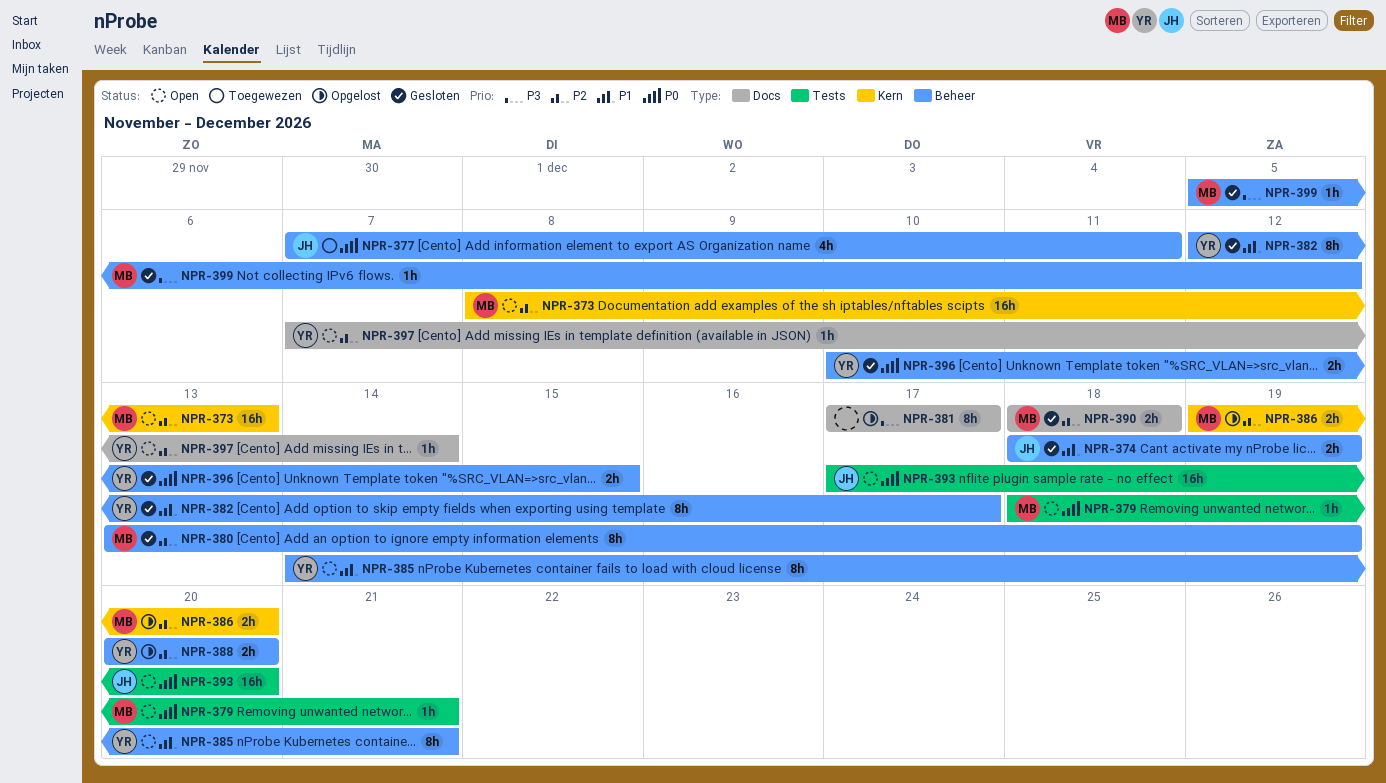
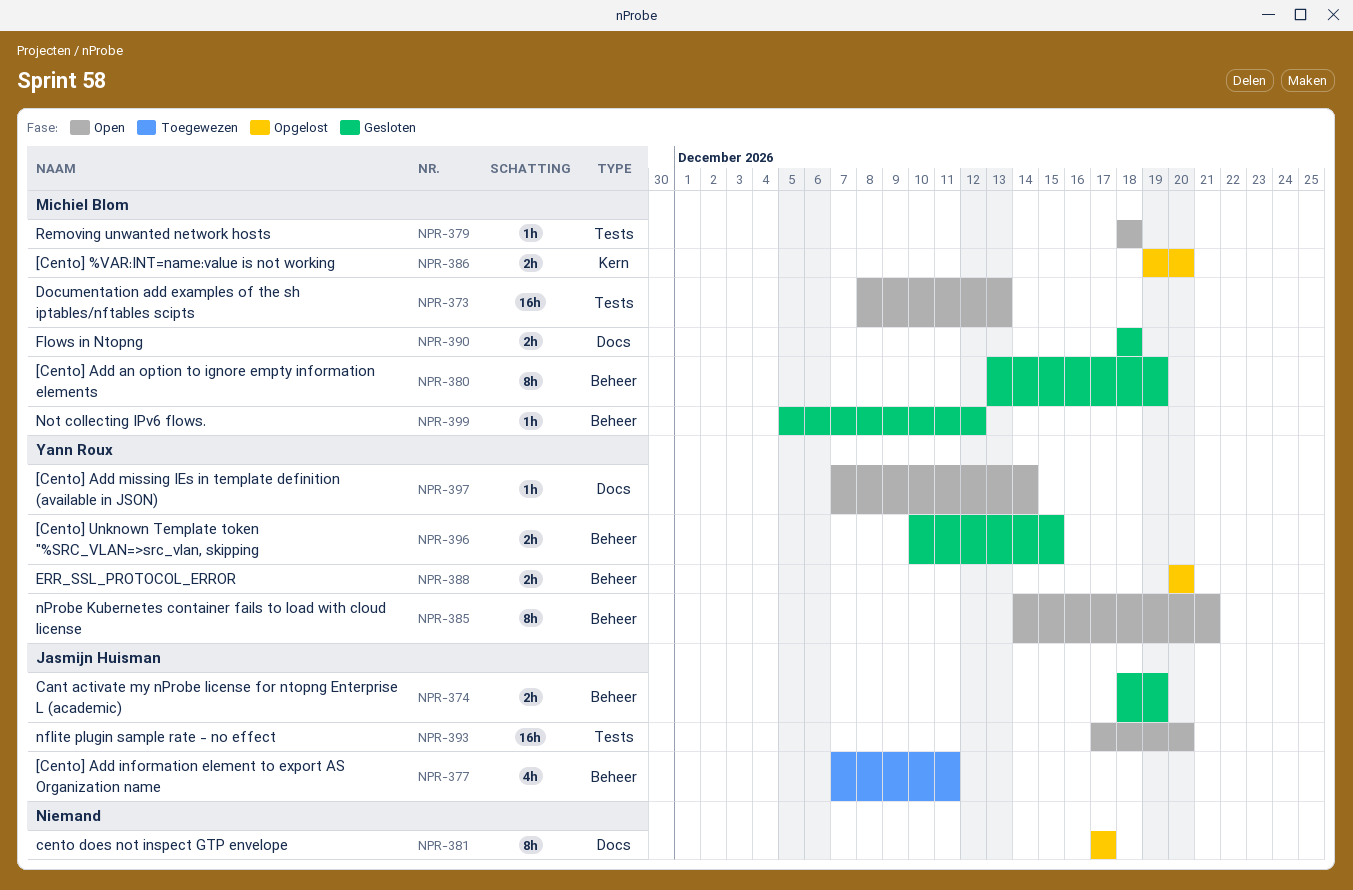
NPR-373, label: Kern -> Tests
NPR-379, due: Dec 21 -> Dec 18
NPR-382: present -> none

